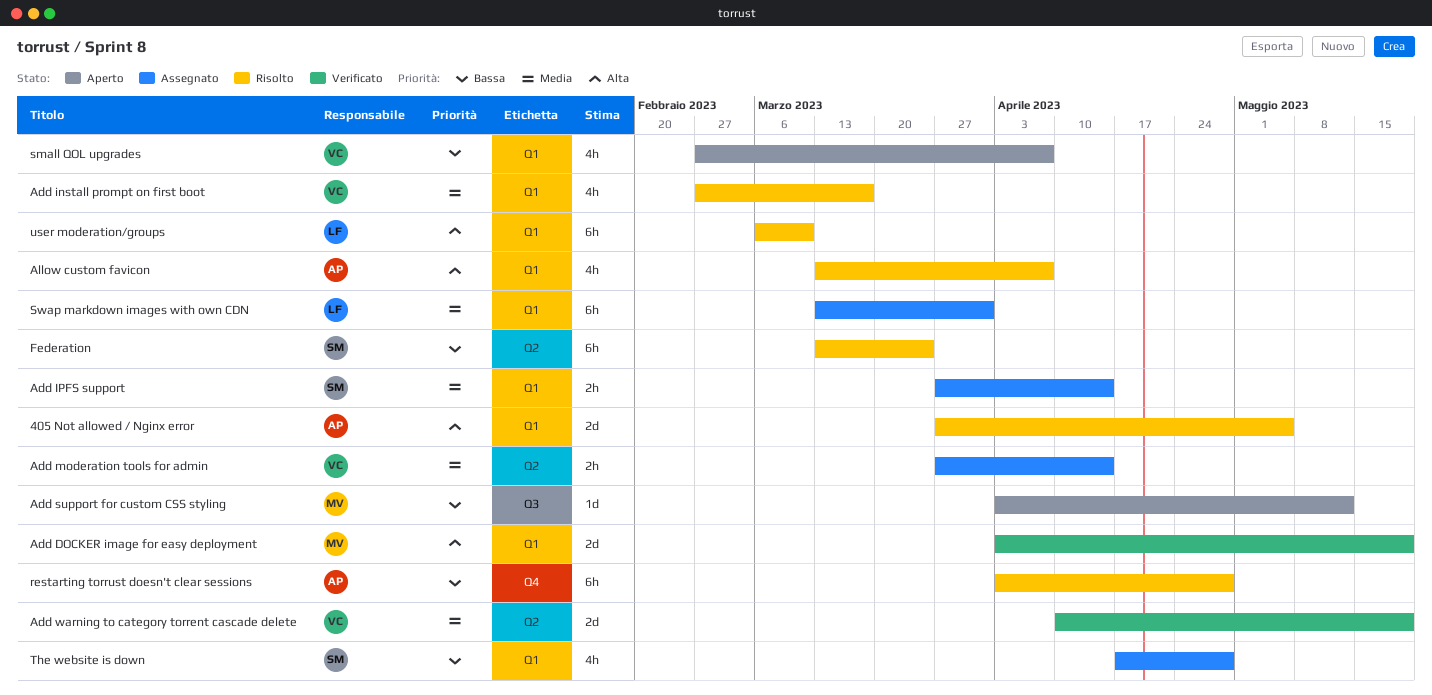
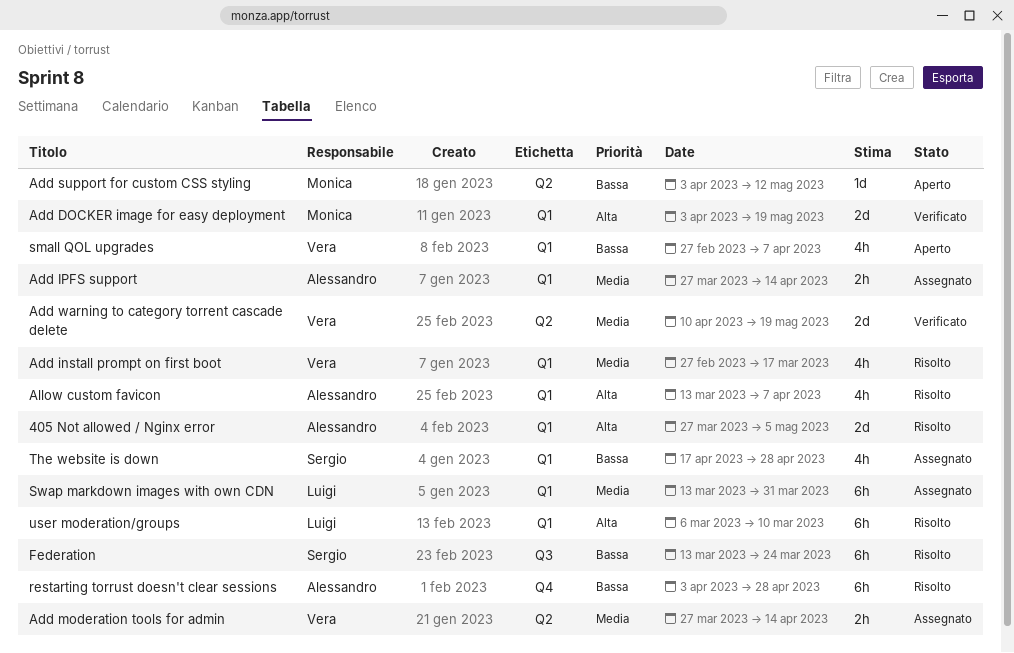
Add IPFS support, owner: Sergio -> Alessandro
Add support for custom CSS styling, label: Q3 -> Q2
Federation, label: Q2 -> Q3

